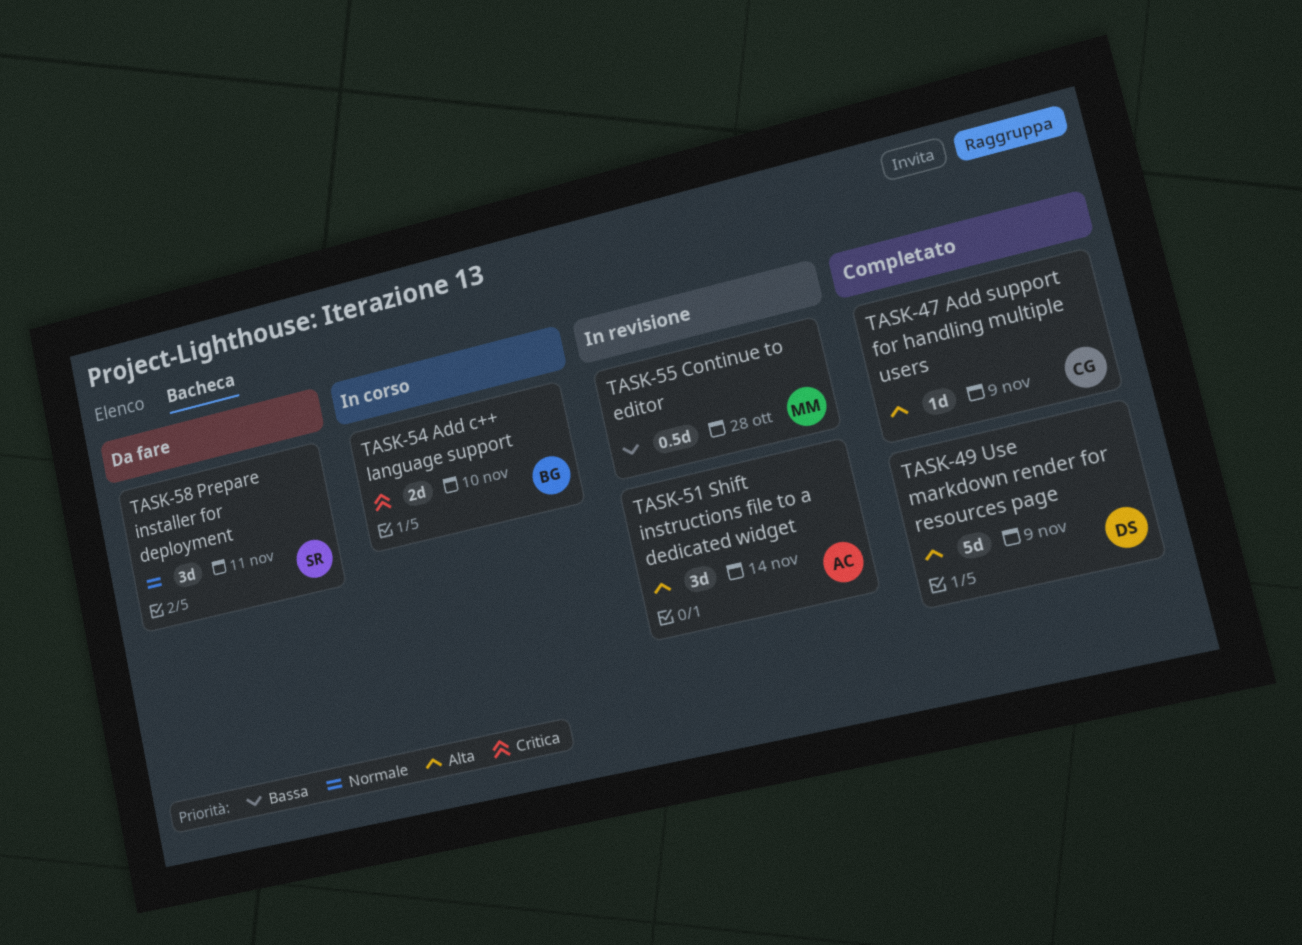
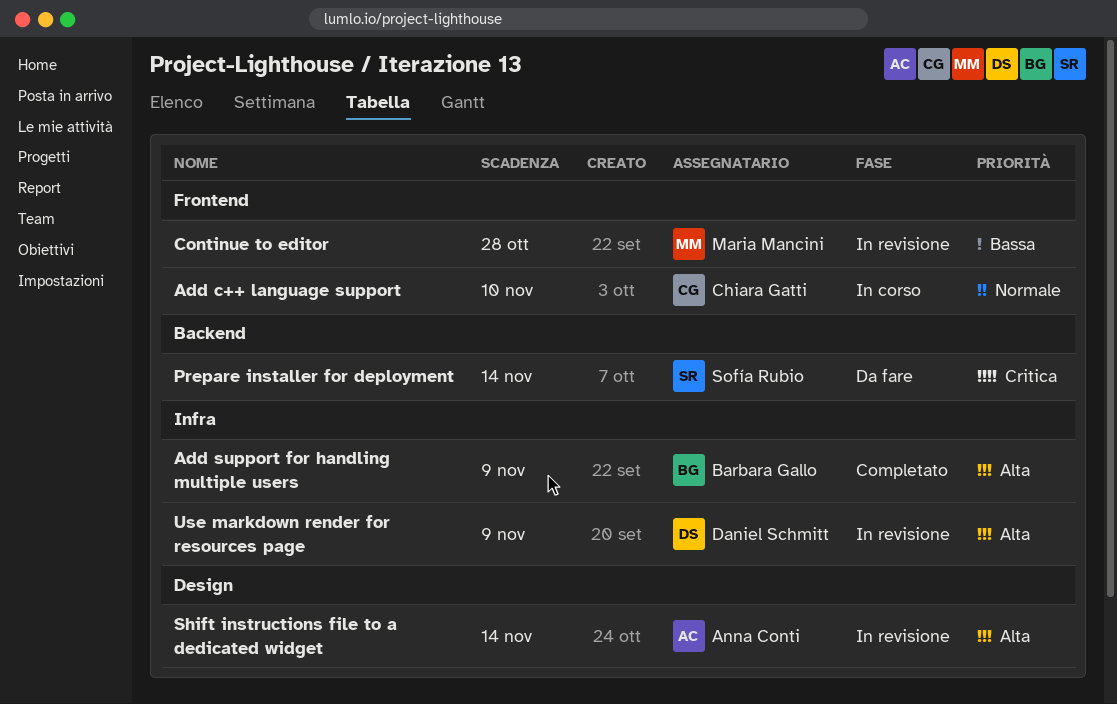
Add c++ language support, owner: Barbara Gallo -> Chiara Gatti
Add c++ language support, priority: Critica -> Normale
Add support for handling multiple users, owner: Chiara Gatti -> Barbara Gallo
Prepare installer for deployment, priority: Normale -> Critica
Prepare installer for deployment, due: Nov 11 -> Nov 14
Use markdown render for resources page, status: Completato -> In revisione

